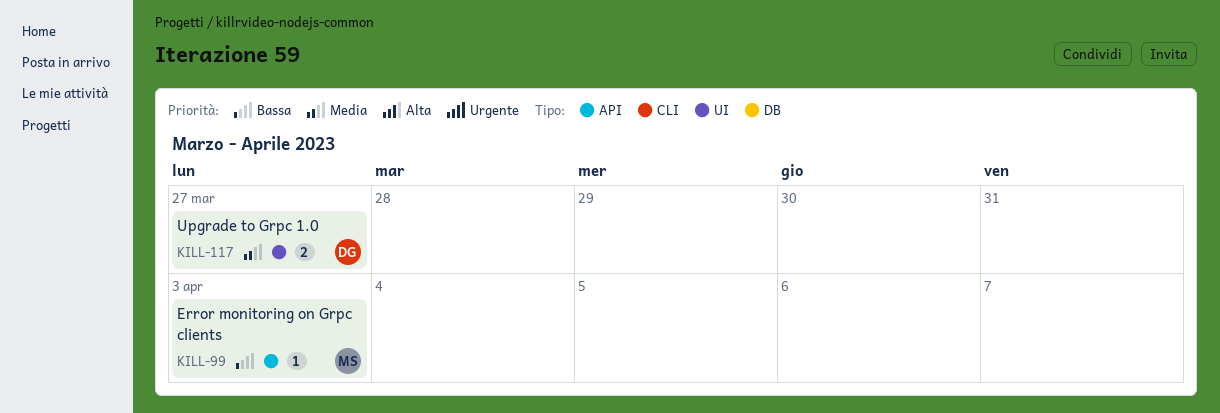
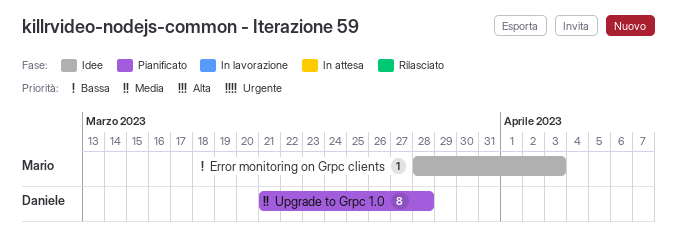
Upgrade to Grpc 1.0, estimate: 2 -> 8
Upgrade to Grpc 1.0, due: Mar 27 -> Mar 28

